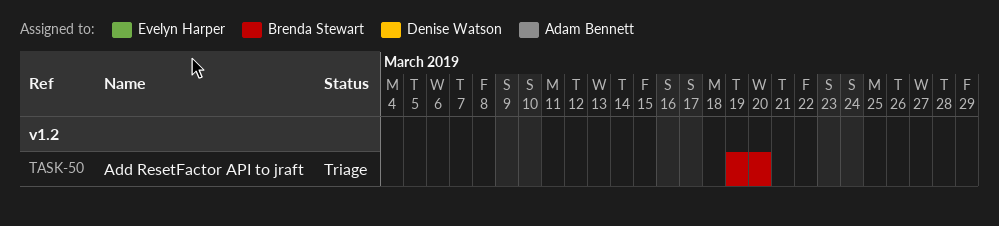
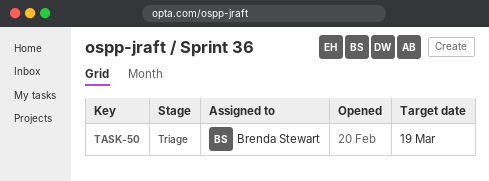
TASK-50, due: Mar 20 -> Mar 19

